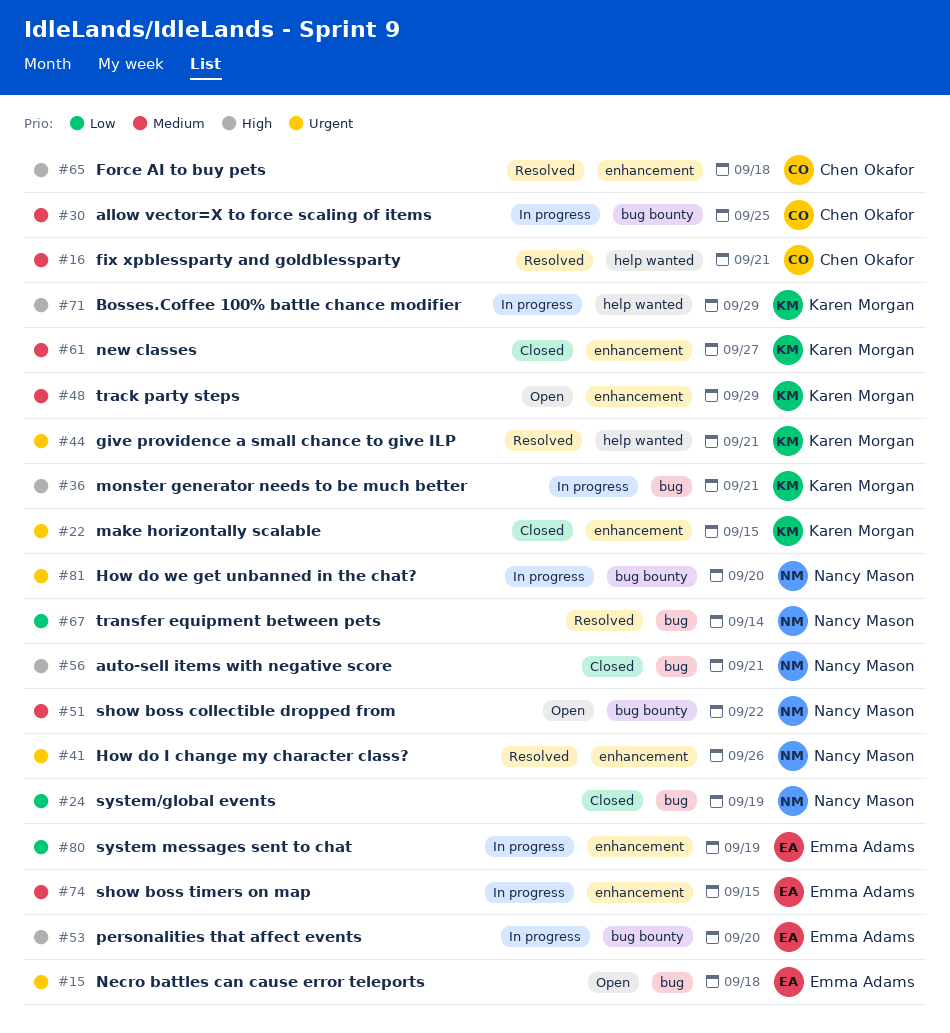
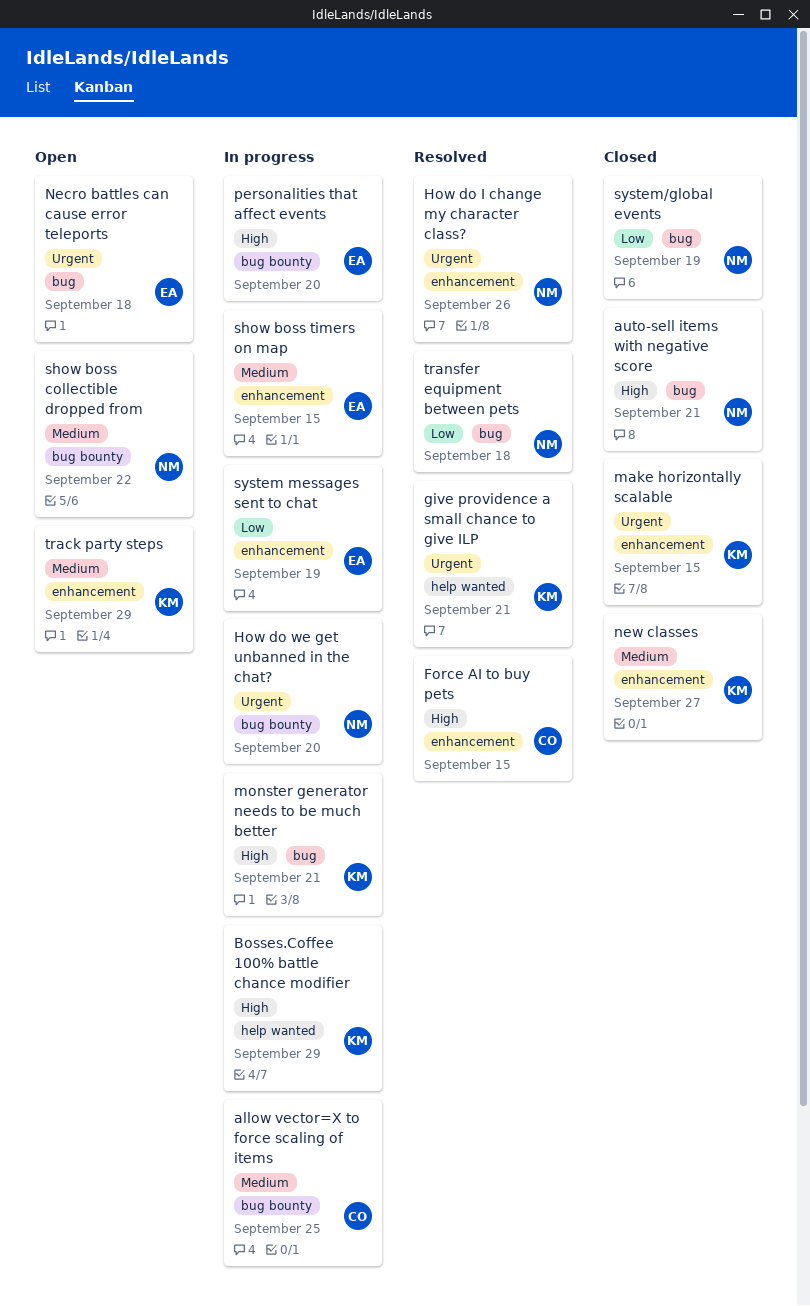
fix xpblessparty and goldblessparty: present -> none
Force AI to buy pets, due: Sep 18 -> Sep 15
transfer equipment between pets, due: Sep 14 -> Sep 18

